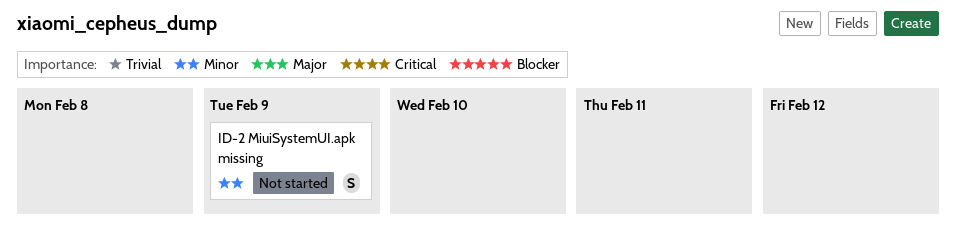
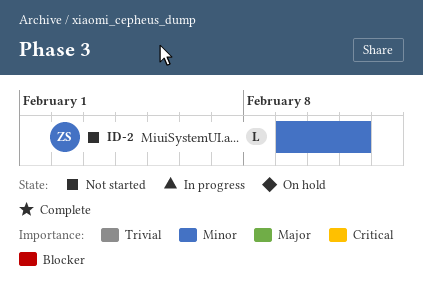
ID-2, estimate: S -> L
ID-2, due: Feb 9 -> Feb 11

